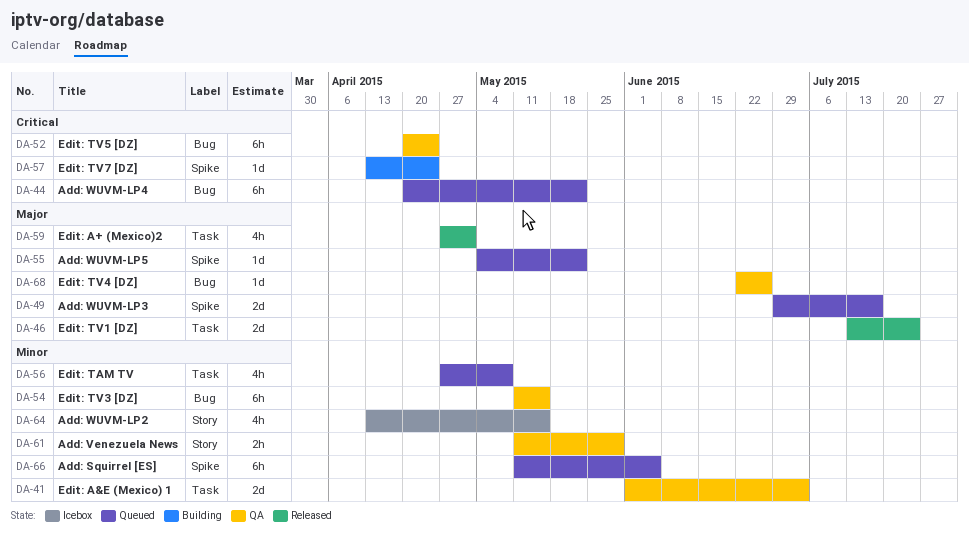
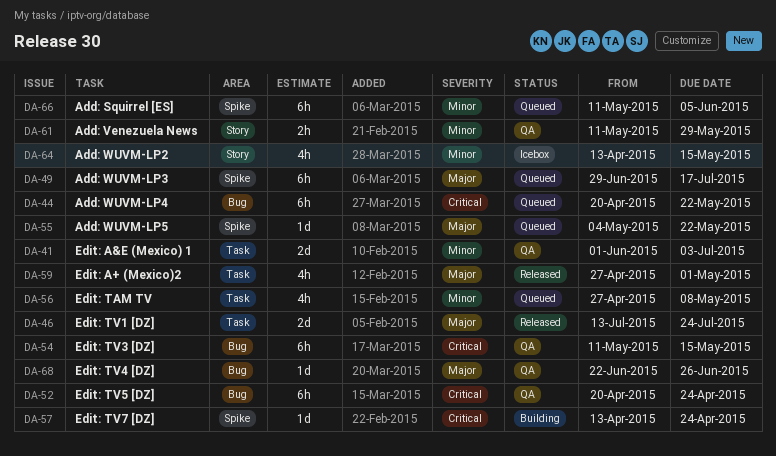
DA-49, estimate: 2d -> 6h
DA-54, priority: Minor -> Critical

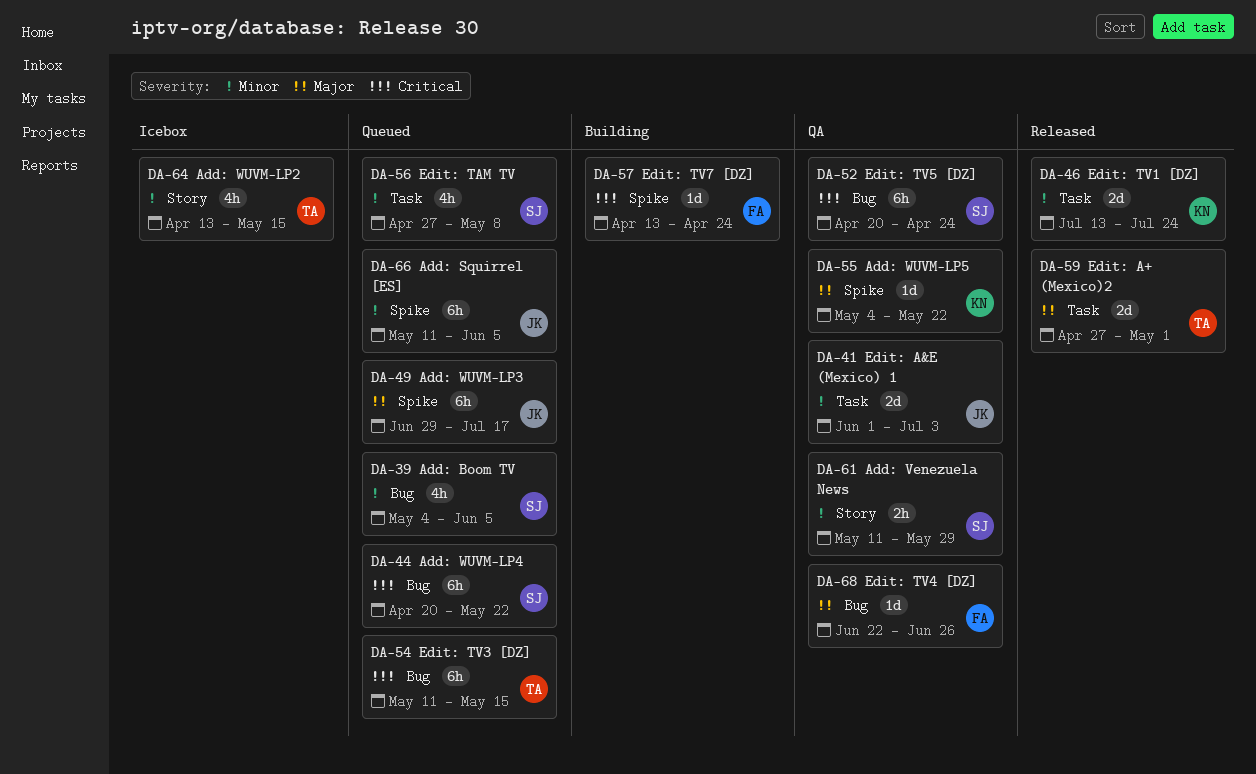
DA-39: none -> present
DA-46, priority: Major -> Minor
DA-54, status: QA -> Queued
DA-55, status: Queued -> QA
DA-59, estimate: 4h -> 2d

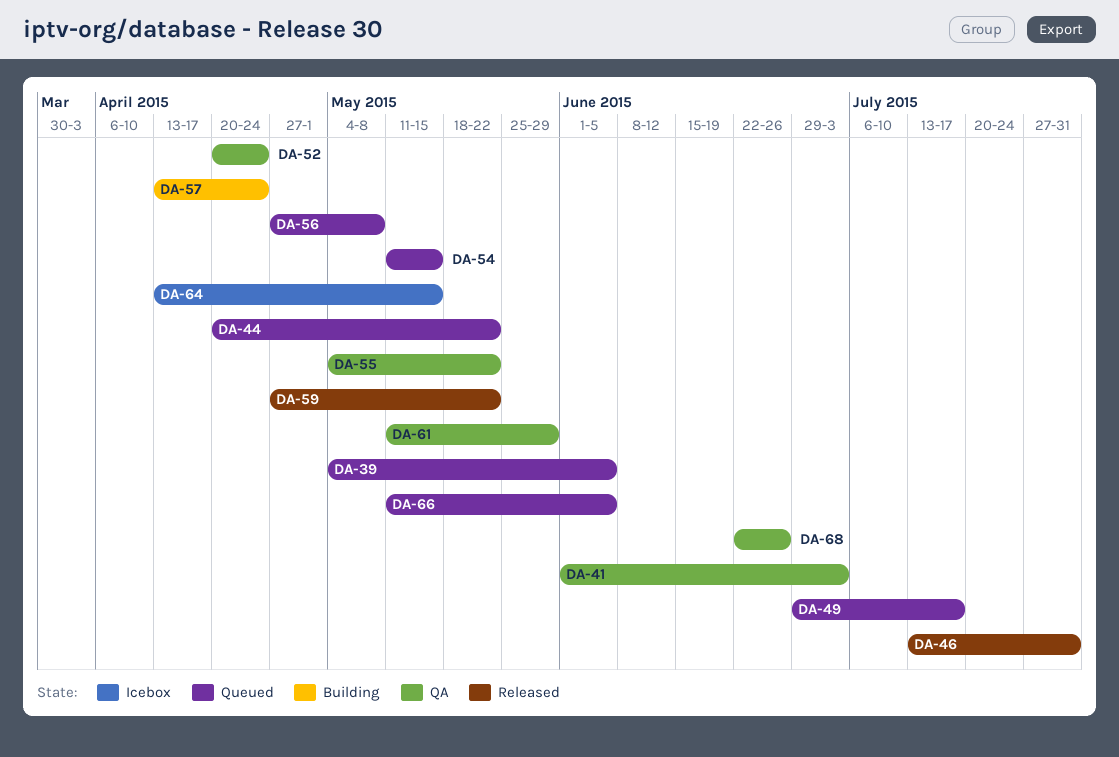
DA-46, due: Jul 24 -> Jul 31
DA-59, due: May 1 -> May 22

